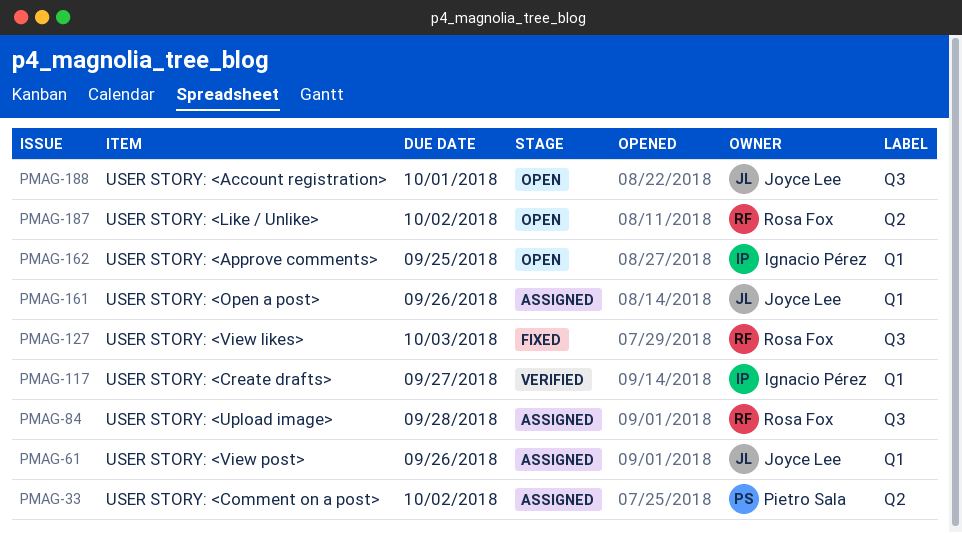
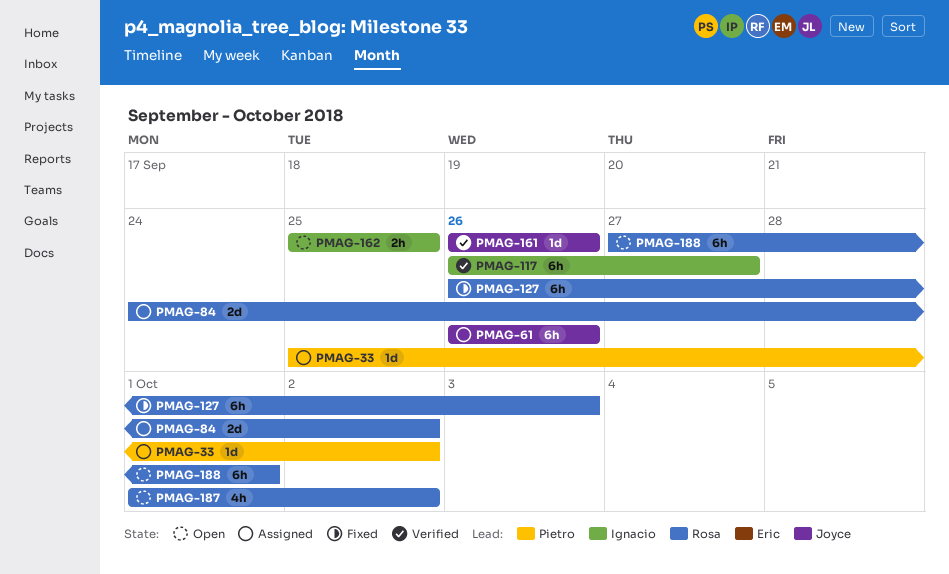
PMAG-84, due: Sep 28 -> Oct 2
PMAG-161, status: Assigned -> Verified
PMAG-188, owner: Joyce Lee -> Rosa Fox

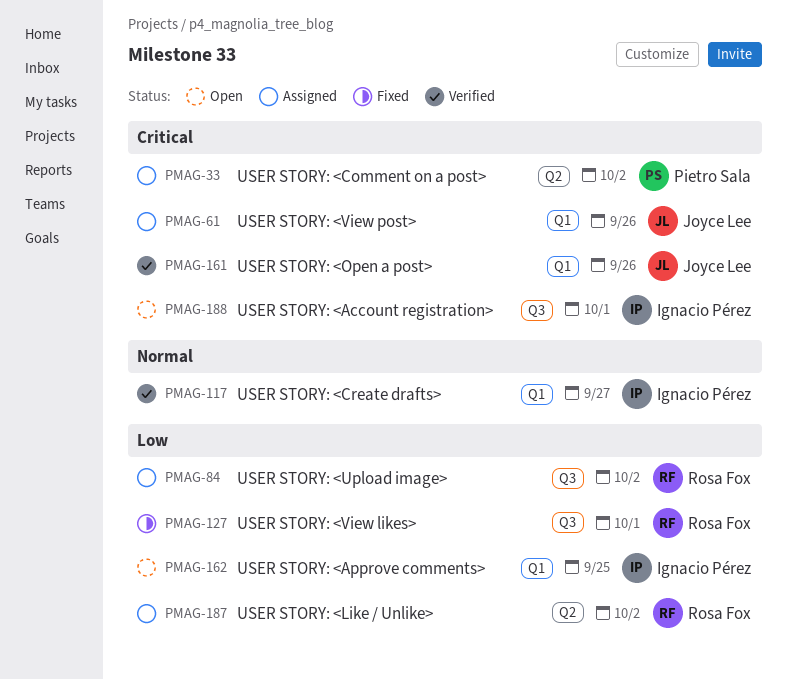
PMAG-127, due: Oct 3 -> Oct 1
PMAG-187, status: Open -> Assigned
PMAG-188, owner: Rosa Fox -> Ignacio Pérez

